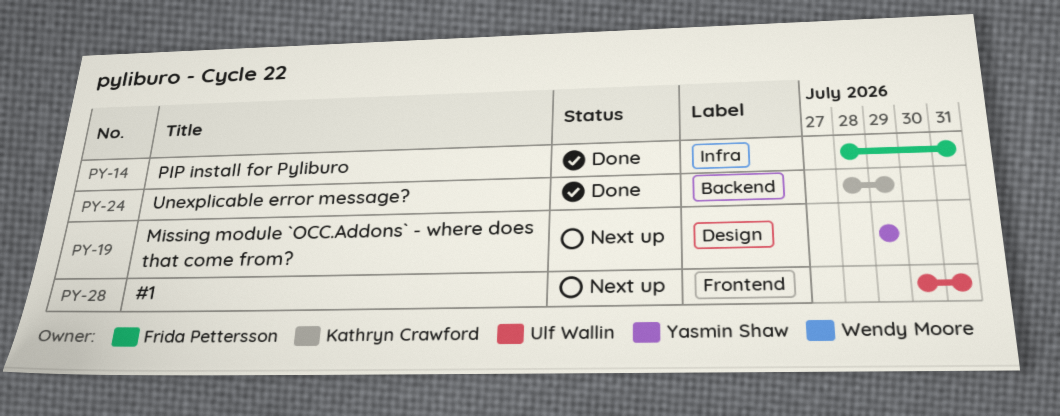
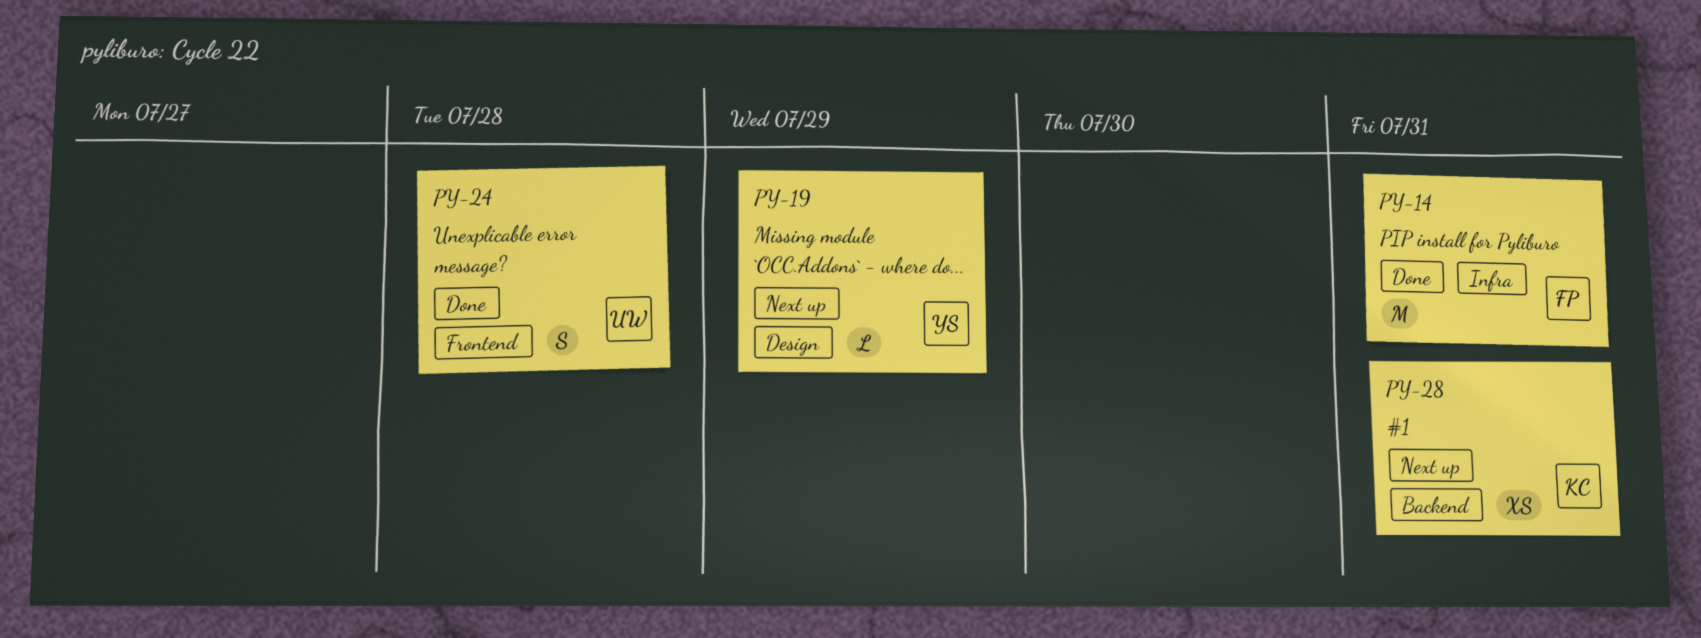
PY-24, owner: Kathryn Crawford -> Ulf Wallin
PY-24, label: Backend -> Frontend
PY-24, due: Jul 29 -> Jul 28
PY-28, owner: Ulf Wallin -> Kathryn Crawford
PY-28, label: Frontend -> Backend

